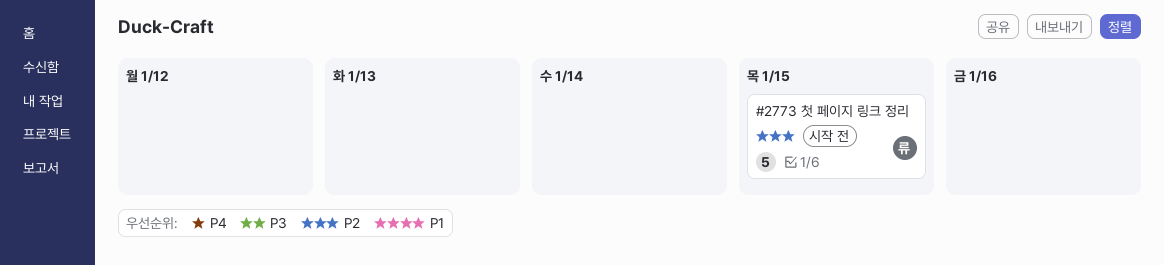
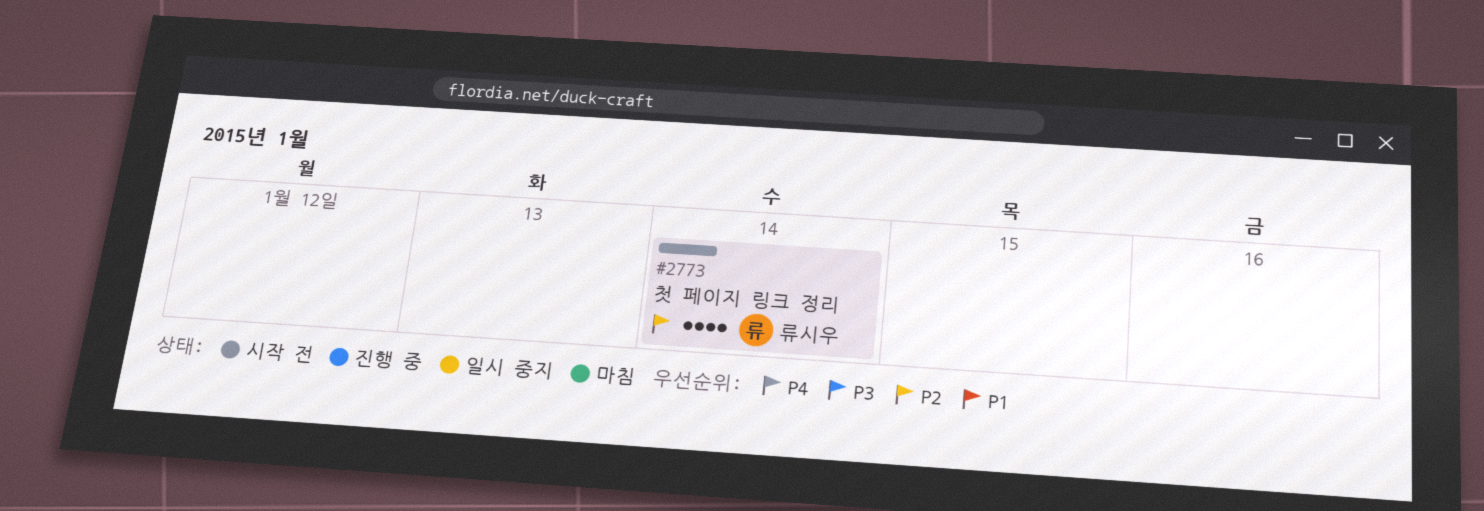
#2773, estimate: 5 -> 4
#2773, due: Jan 15 -> Jan 14

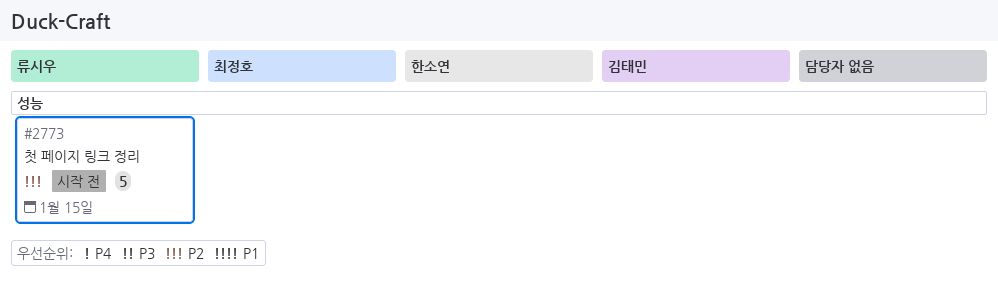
#2773, estimate: 4 -> 5
#2773, due: Jan 14 -> Jan 15

